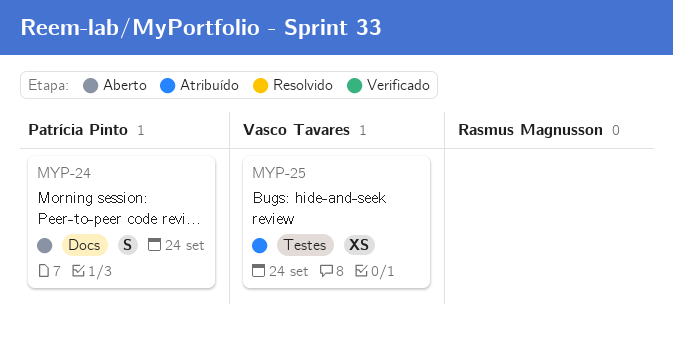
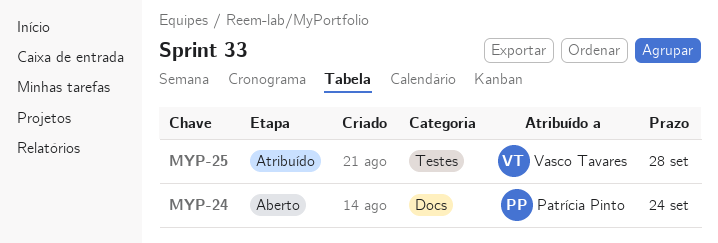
MYP-25, due: Sep 24 -> Sep 28

